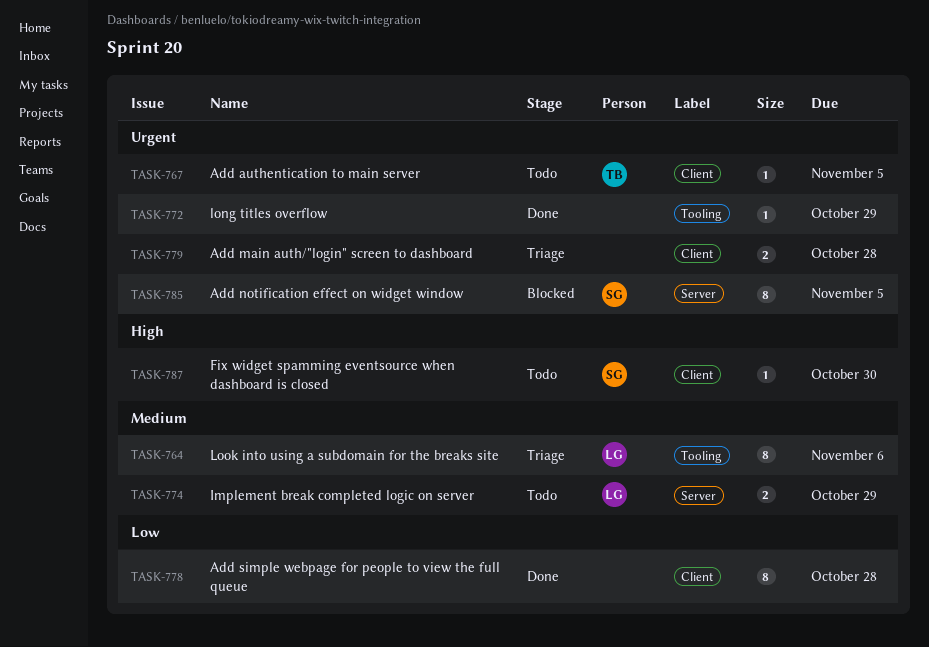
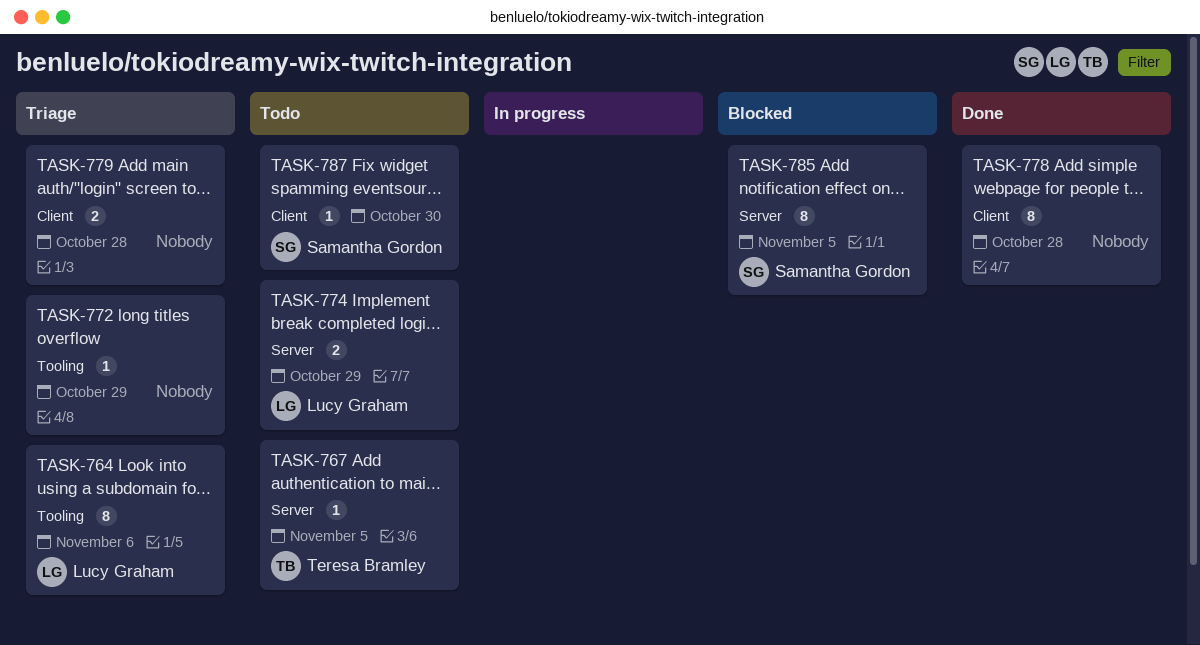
TASK-767, label: Client -> Server
TASK-772, status: Done -> Triage

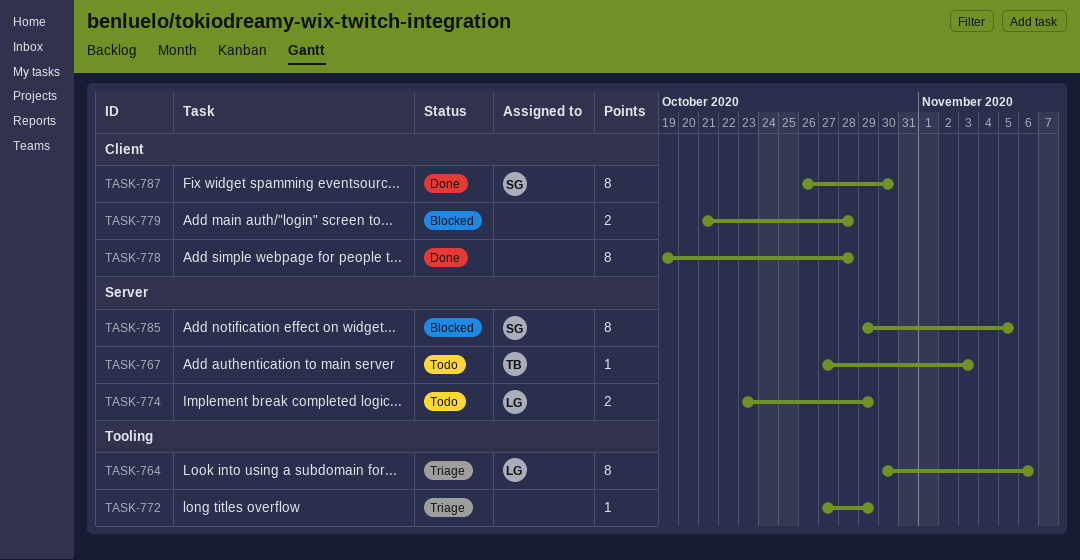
TASK-767, due: Nov 5 -> Nov 3
TASK-779, status: Triage -> Blocked
TASK-787, status: Todo -> Done
TASK-787, estimate: 1 -> 8

